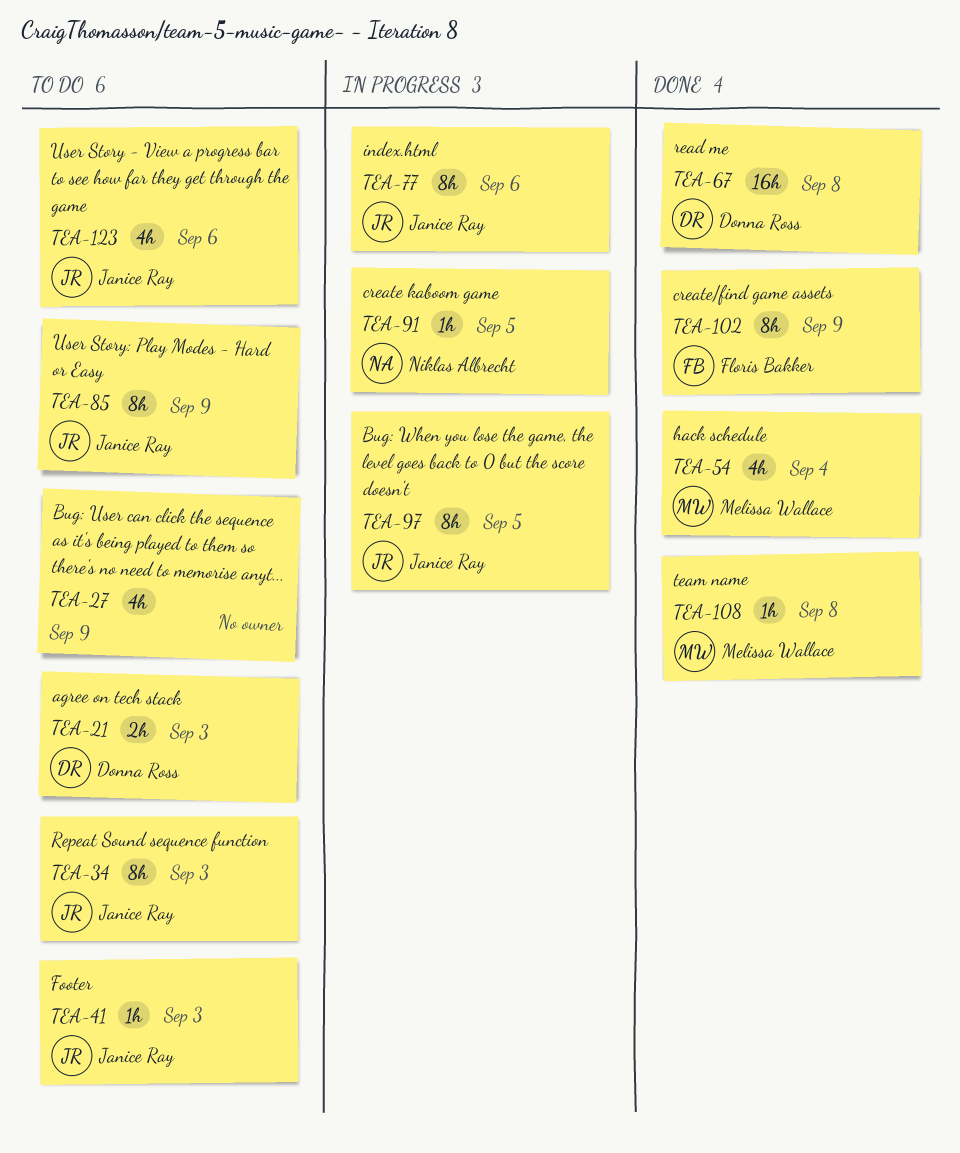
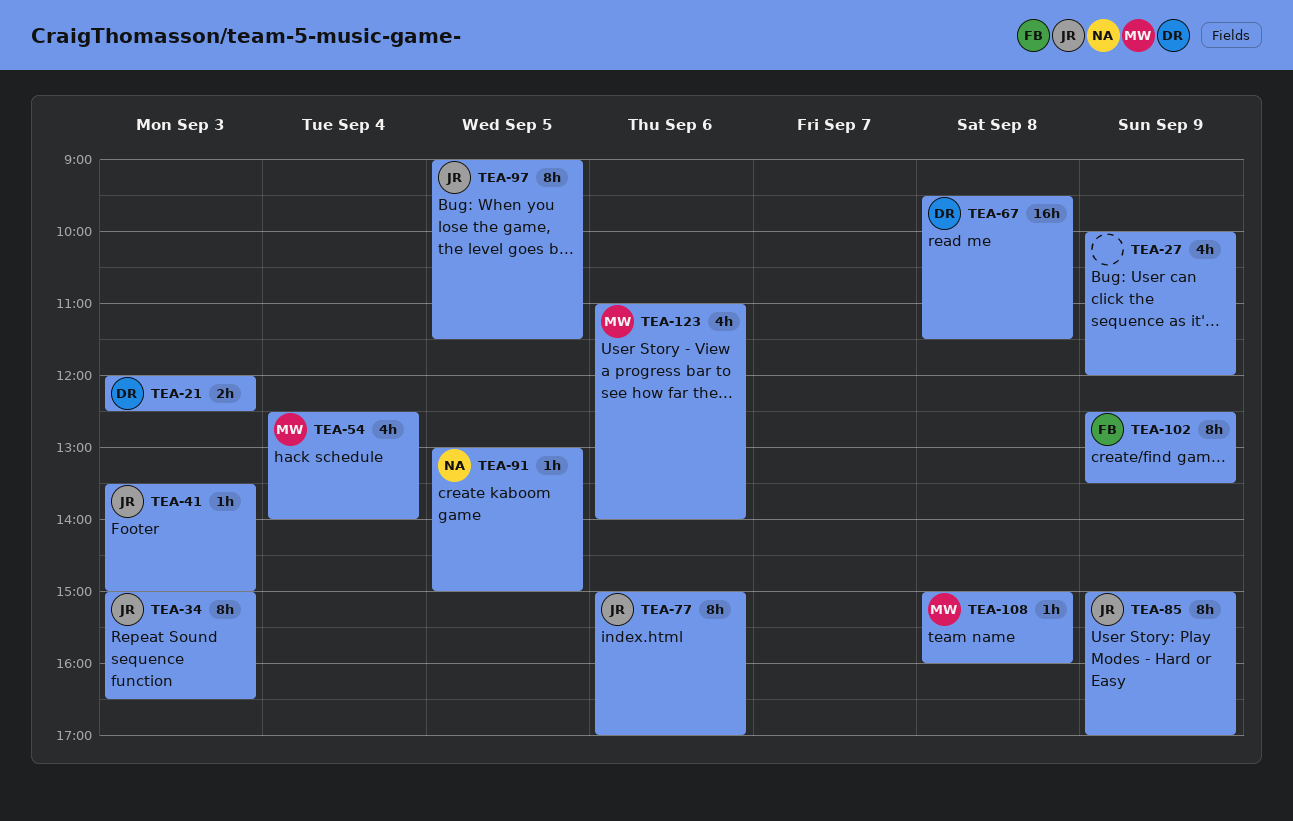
TEA-123, owner: Janice Ray -> Melissa Wallace

